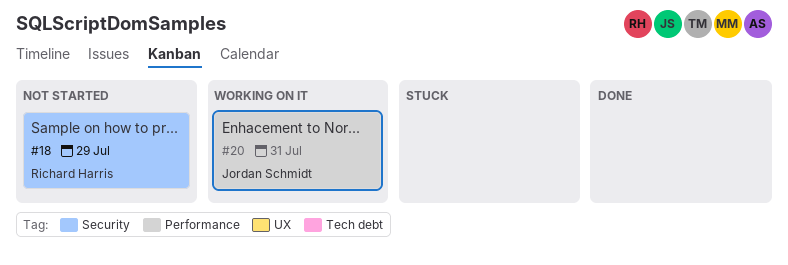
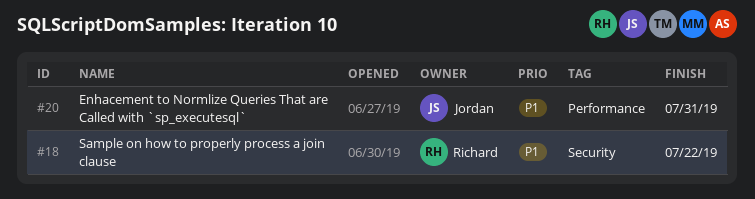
#18, due: Jul 29 -> Jul 22

